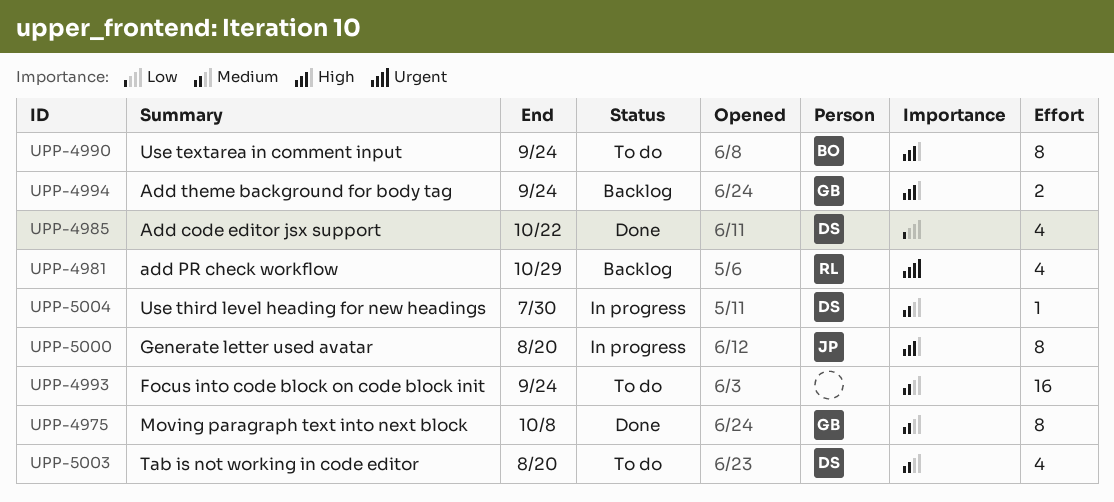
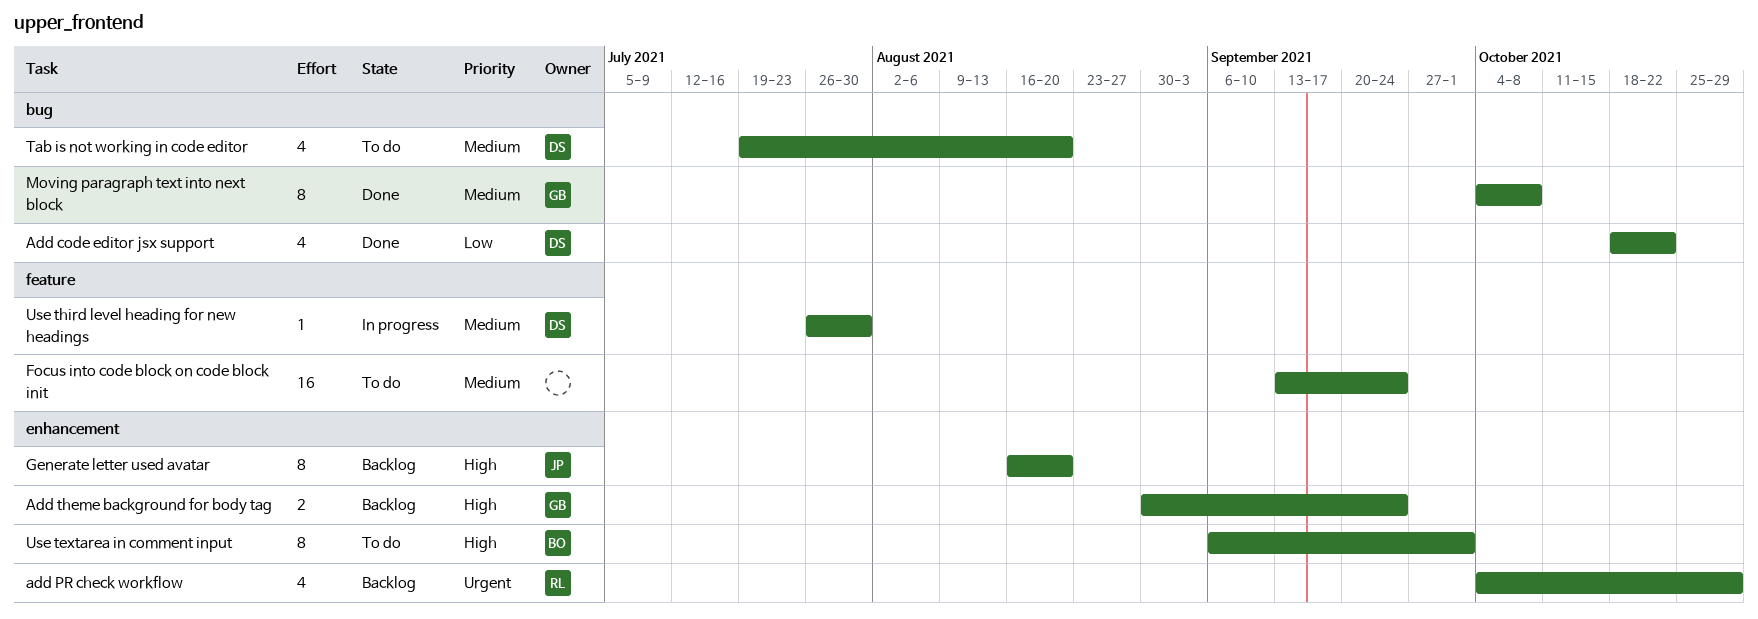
Generate letter used avatar, status: In progress -> Backlog
Use textarea in comment input, due: Sep 24 -> Oct 1

